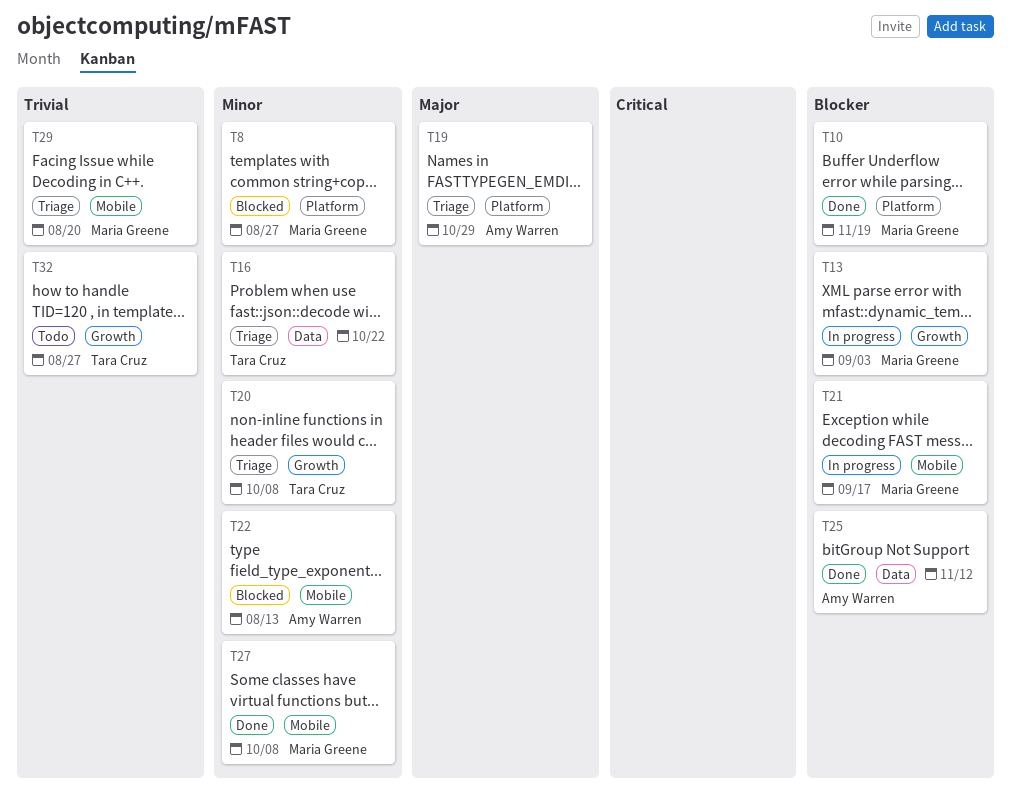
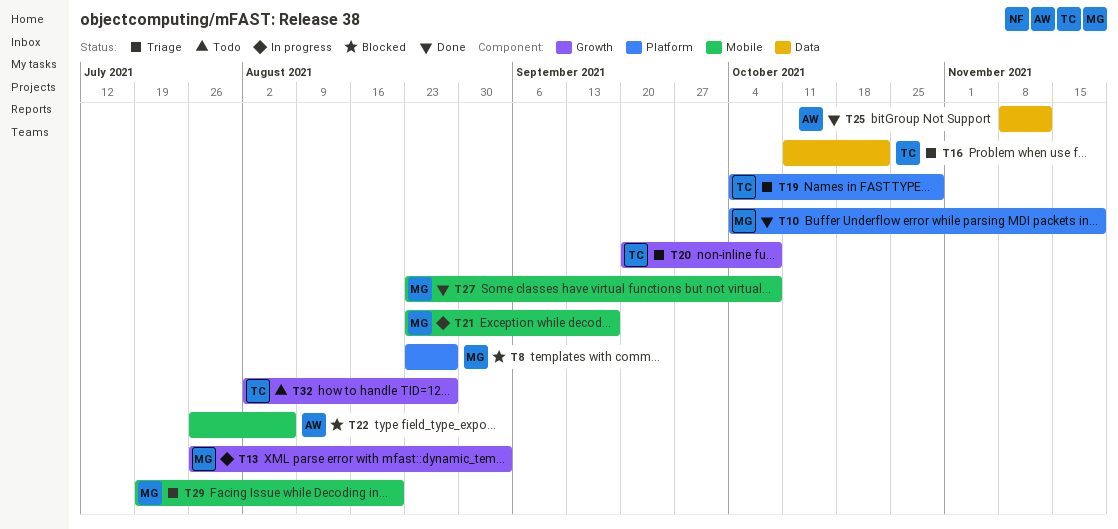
T19, owner: Amy Warren -> Tara Cruz
T22, due: Aug 13 -> Aug 6

